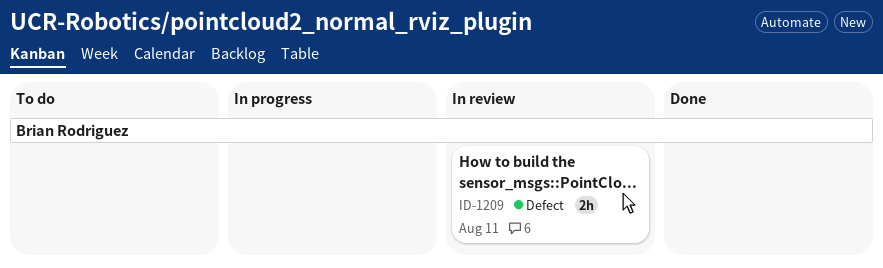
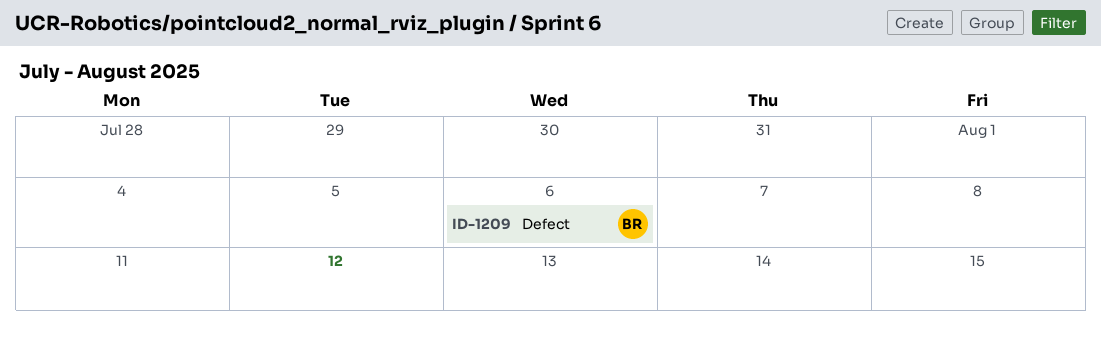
ID-1209, due: Aug 11 -> Aug 6

